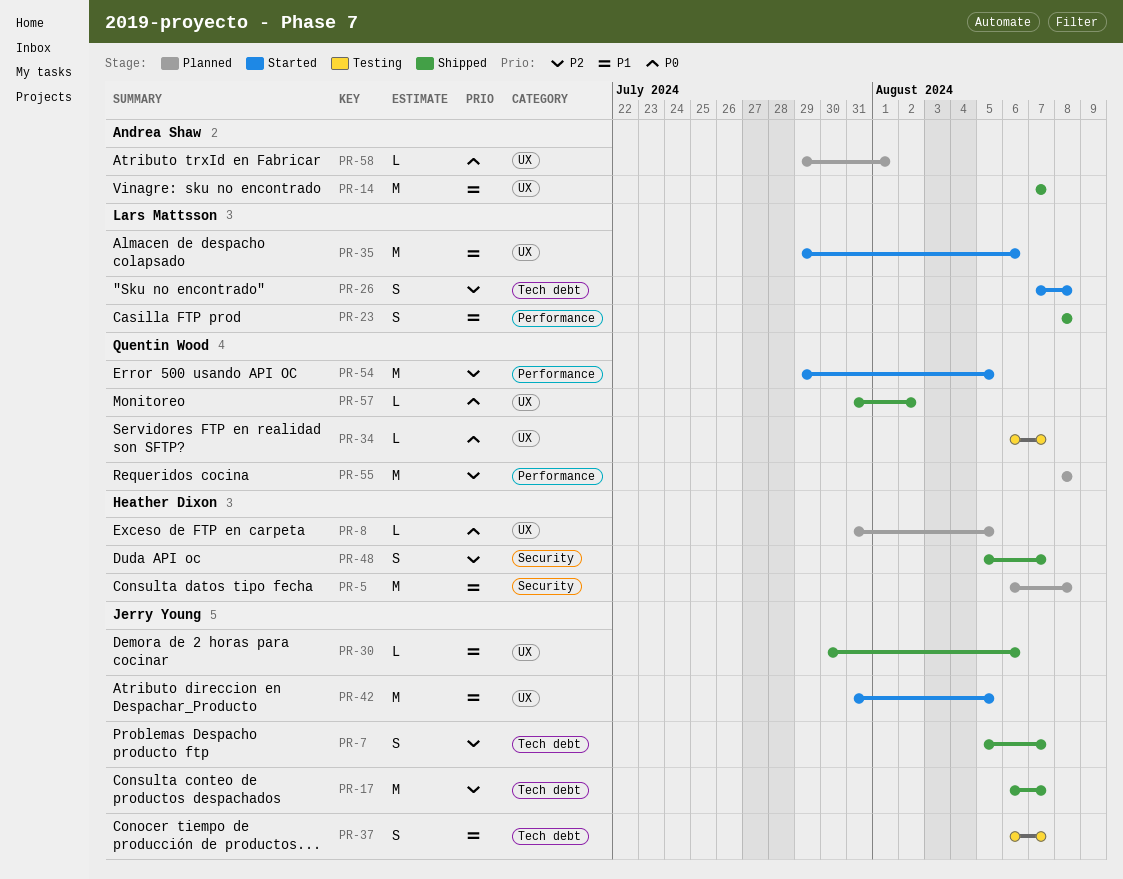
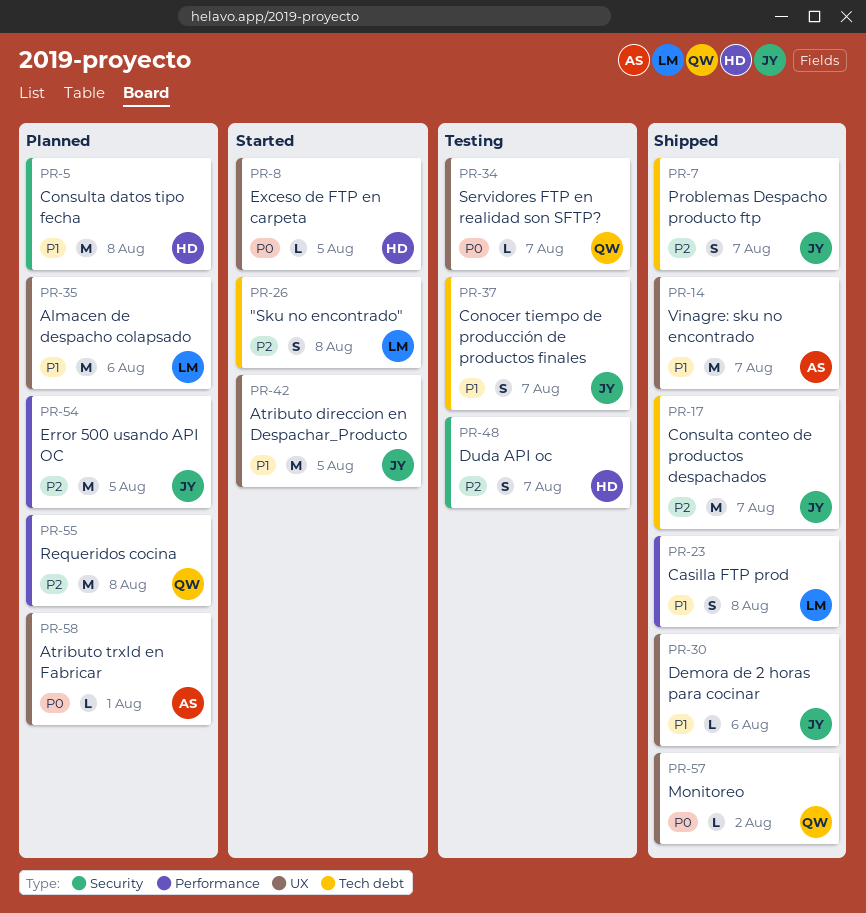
PR-8, status: Planned -> Started
PR-35, status: Started -> Planned
PR-48, status: Shipped -> Testing
PR-54, status: Started -> Planned
PR-54, owner: Quentin Wood -> Jerry Young

